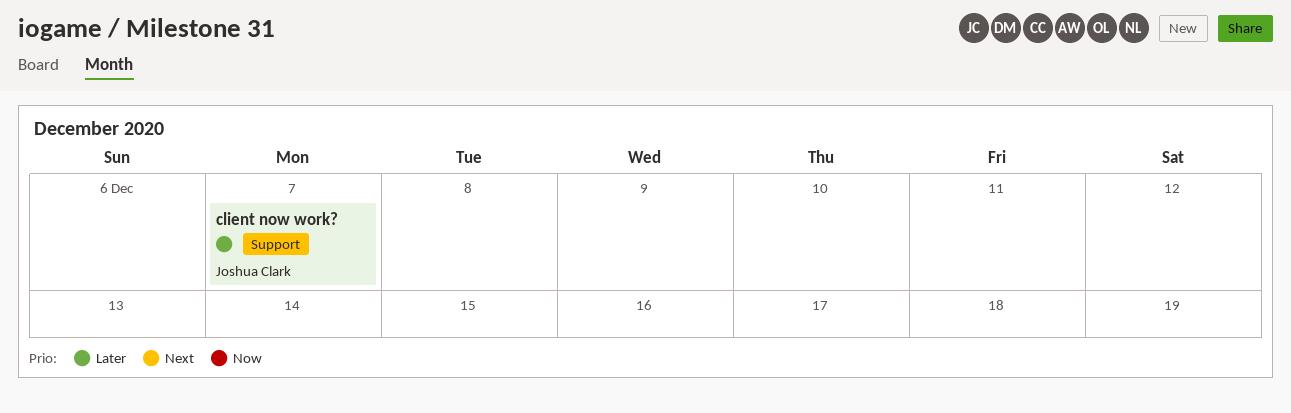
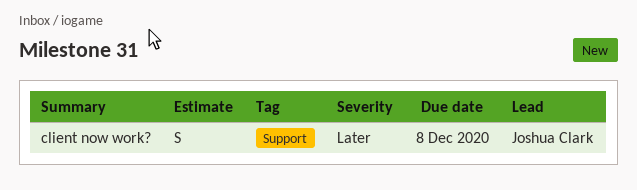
client now work?, due: Dec 7 -> Dec 8

